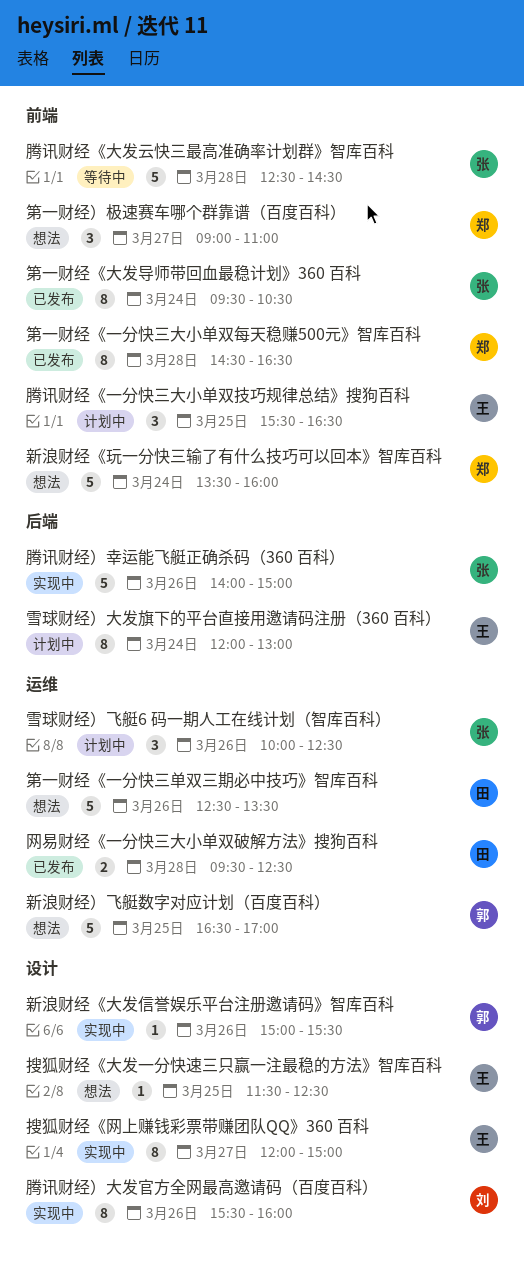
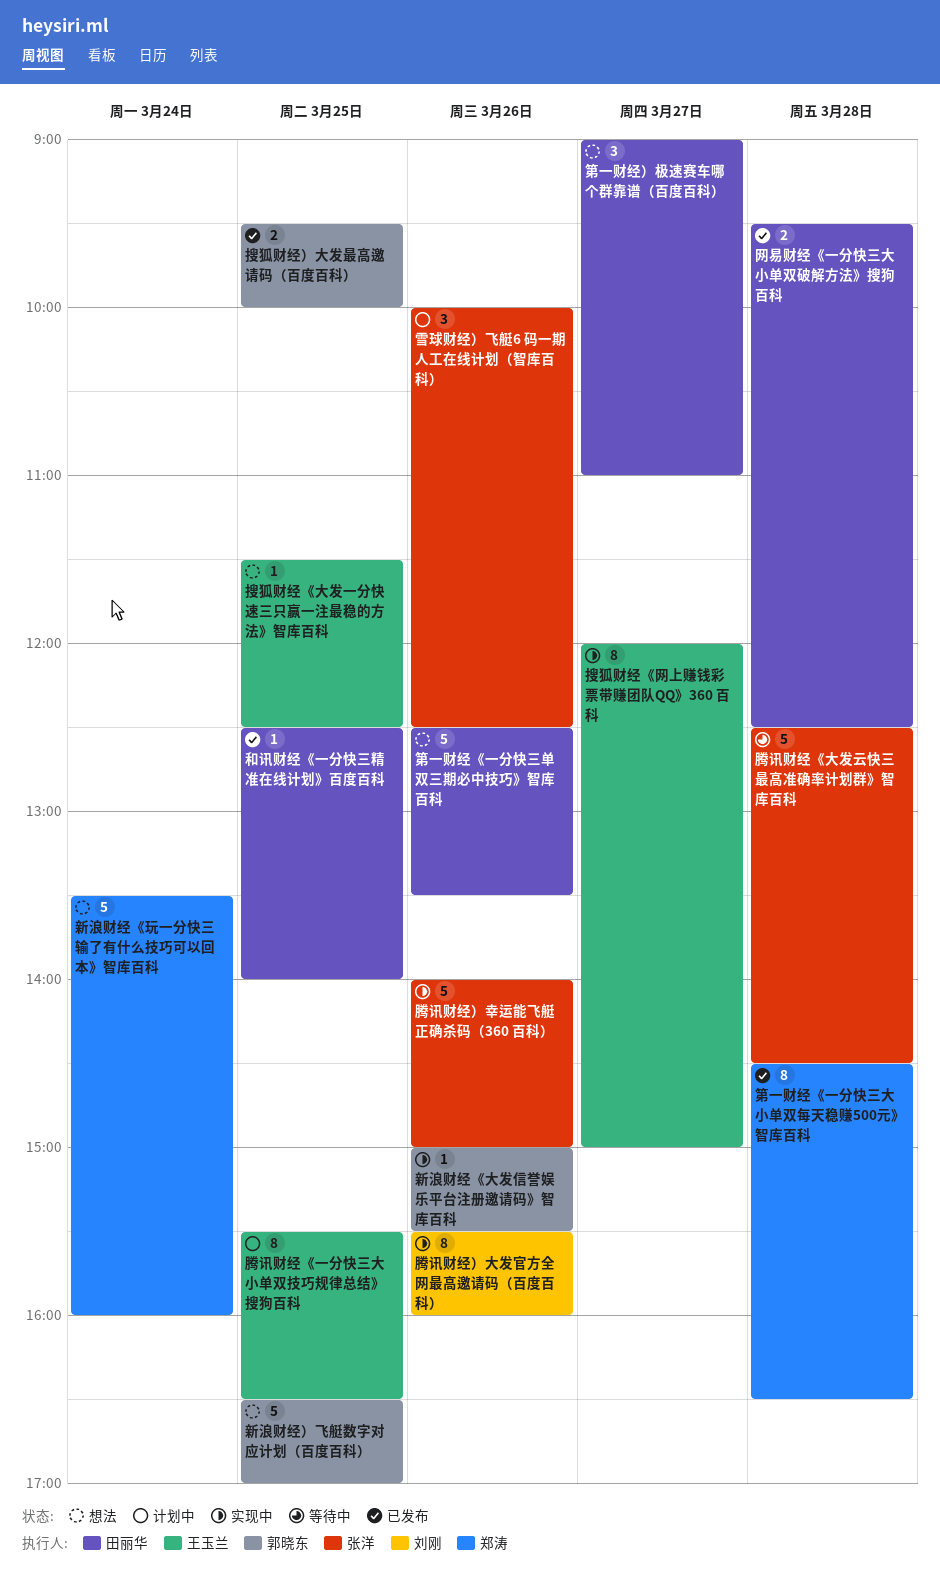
和讯财经《一分快三精准在线计划》百度百科: none -> present
搜狐财经）大发最高邀请码（百度百科）: none -> present
第一财经《大发导师带回血最稳计划》360 百科: present -> none
第一财经）极速赛车哪个群靠谱（百度百科）, owner: 郑涛 -> 田丽华
腾讯财经《一分快三大小单双技巧规律总结》搜狗百科, estimate: 3 -> 8
雪球财经）大发旗下的平台直接用邀请码注册（360 百科）: present -> none

